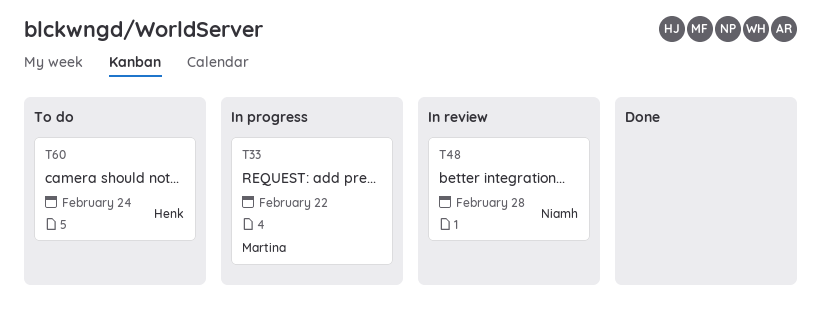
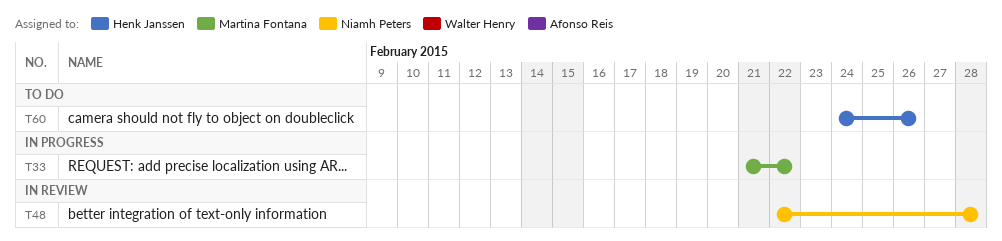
T60, due: Feb 24 -> Feb 26

